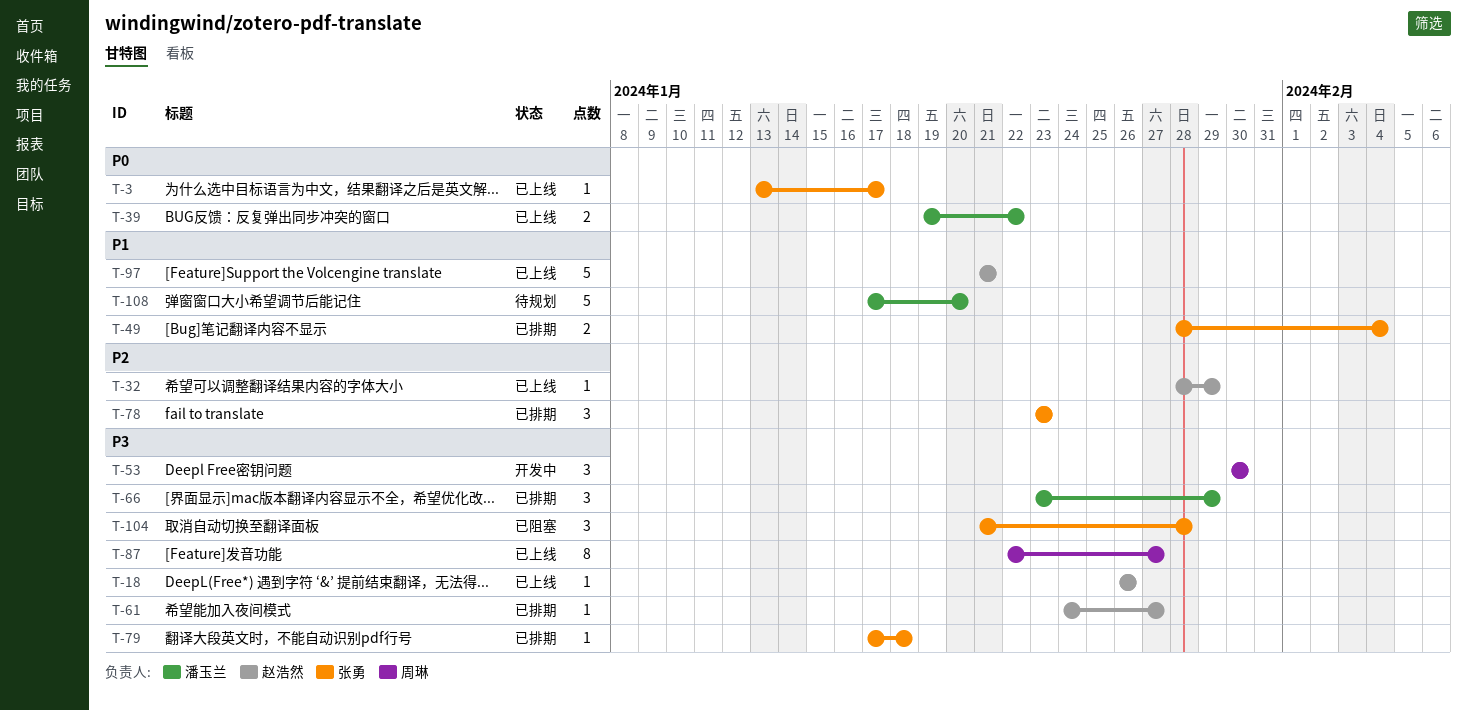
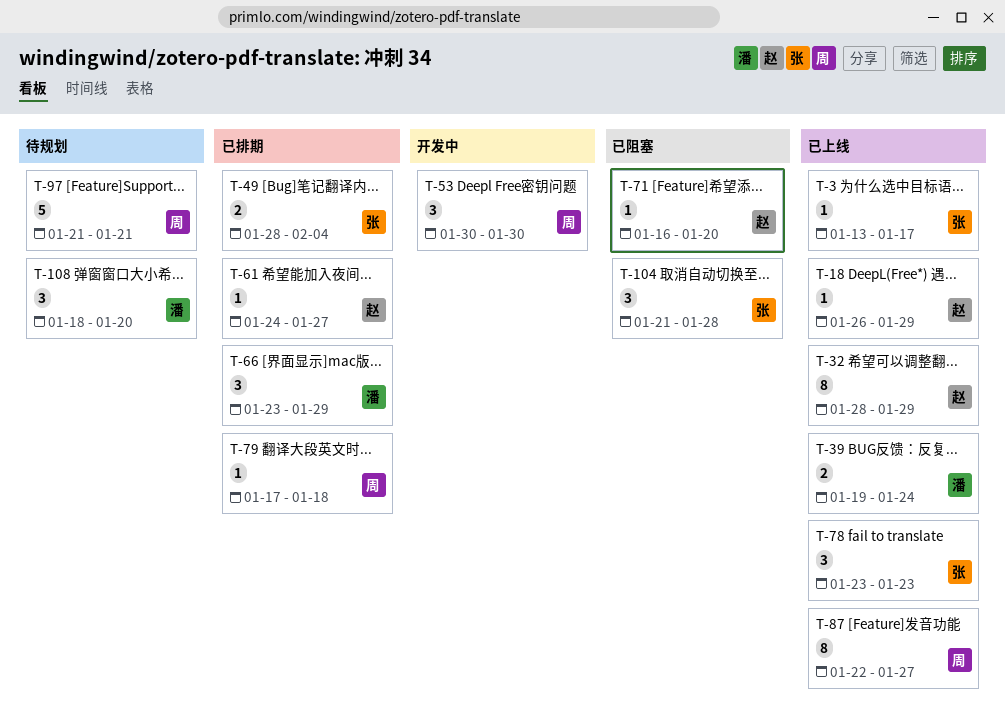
T-18, due: Jan 26 -> Jan 29
T-32, estimate: 1 -> 8
T-39, due: Jan 22 -> Jan 24
T-71: none -> present
T-78, status: 已排期 -> 已上线
T-79, owner: 张勇 -> 周琳
T-97, status: 已上线 -> 待规划
T-97, owner: 赵浩然 -> 周琳
T-108, estimate: 5 -> 3
T-108, start: Jan 17 -> Jan 18

